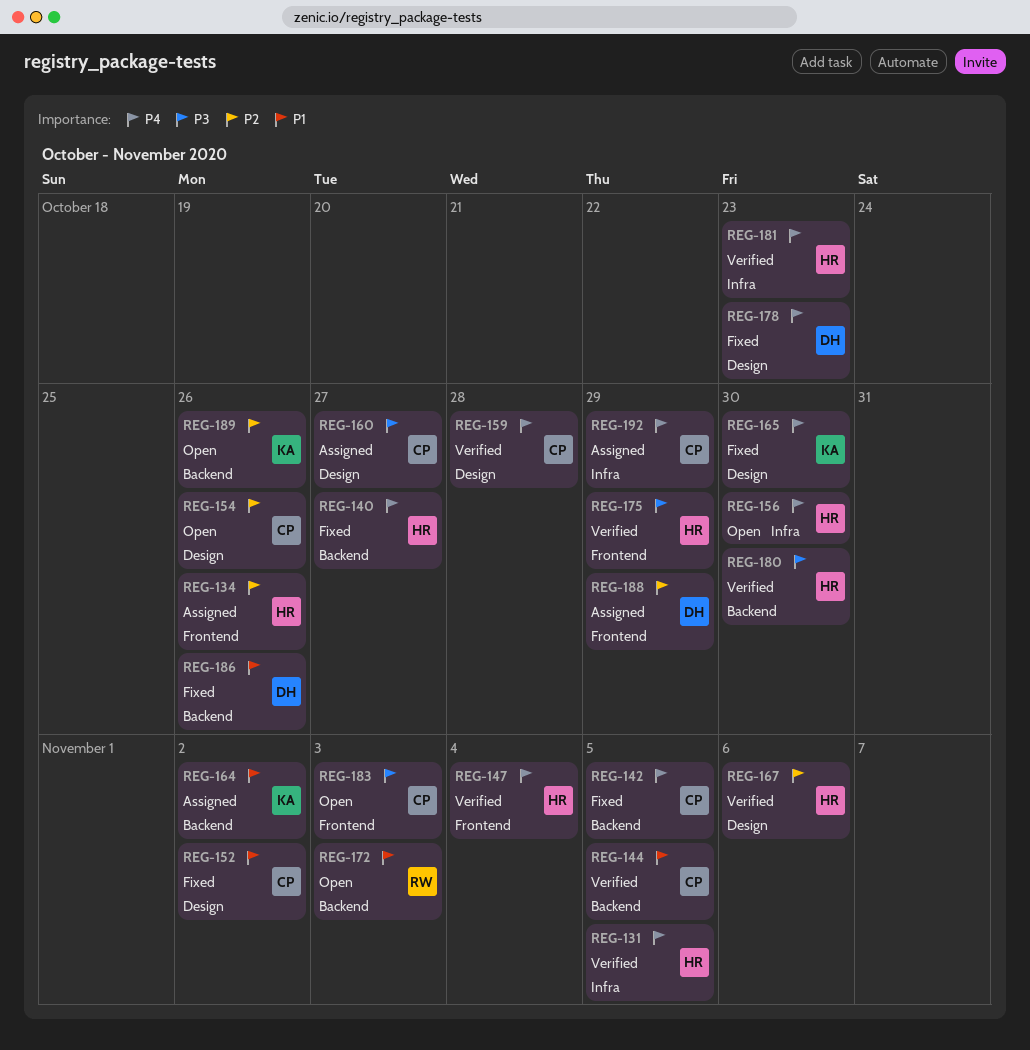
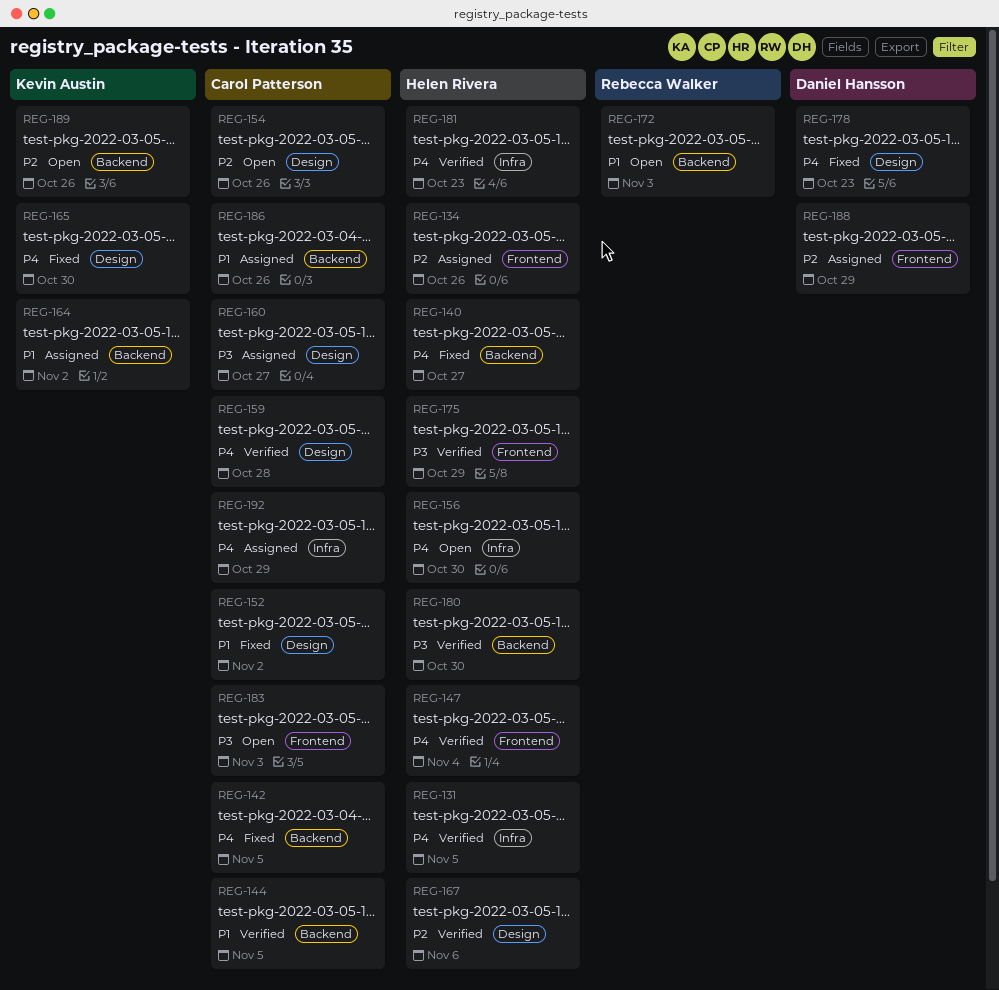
REG-186, status: Fixed -> Assigned
REG-186, owner: Daniel Hansson -> Carol Patterson

